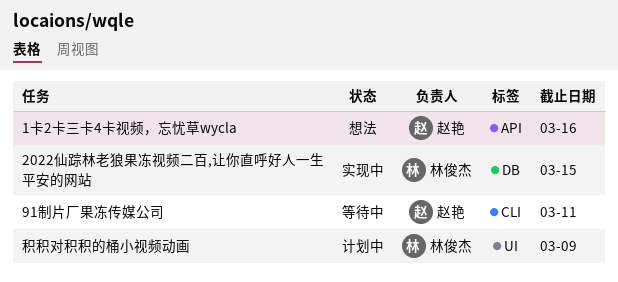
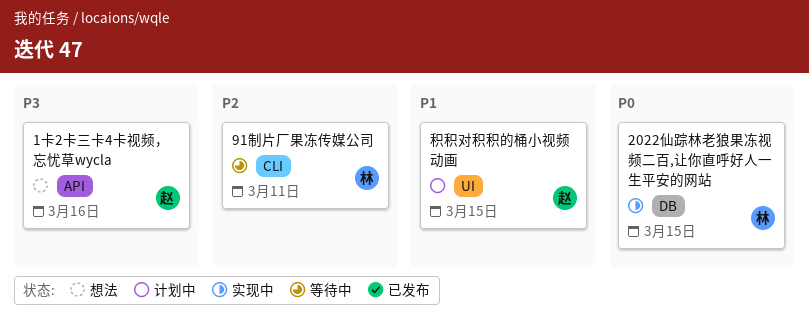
91制片厂果冻传媒公司, owner: 赵艳 -> 林俊杰
积积对积积的桶小视频动画, owner: 林俊杰 -> 赵艳
积积对积积的桶小视频动画, due: Mar 9 -> Mar 15

